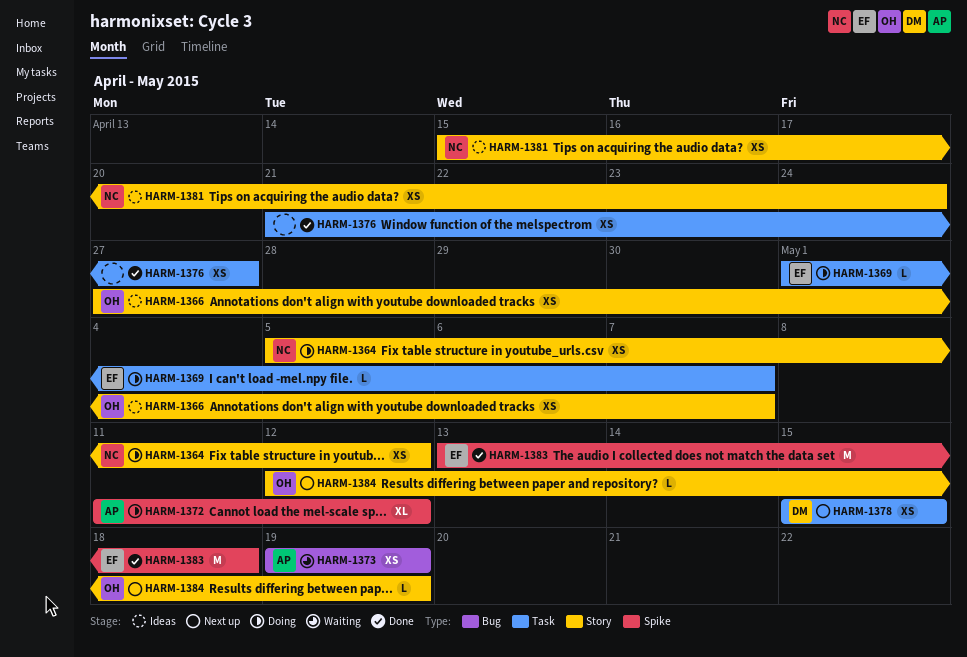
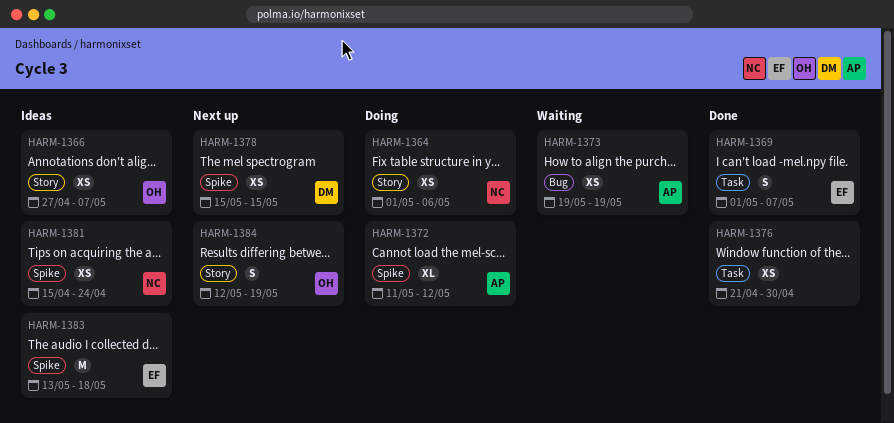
HARM-1364, start: May 5 -> May 1
HARM-1364, due: May 12 -> May 6
HARM-1369, status: Doing -> Done
HARM-1369, estimate: L -> S
HARM-1376, due: Apr 27 -> Apr 30
HARM-1378, label: Task -> Spike
HARM-1381, label: Story -> Spike
HARM-1383, status: Done -> Ideas
HARM-1384, estimate: L -> S

